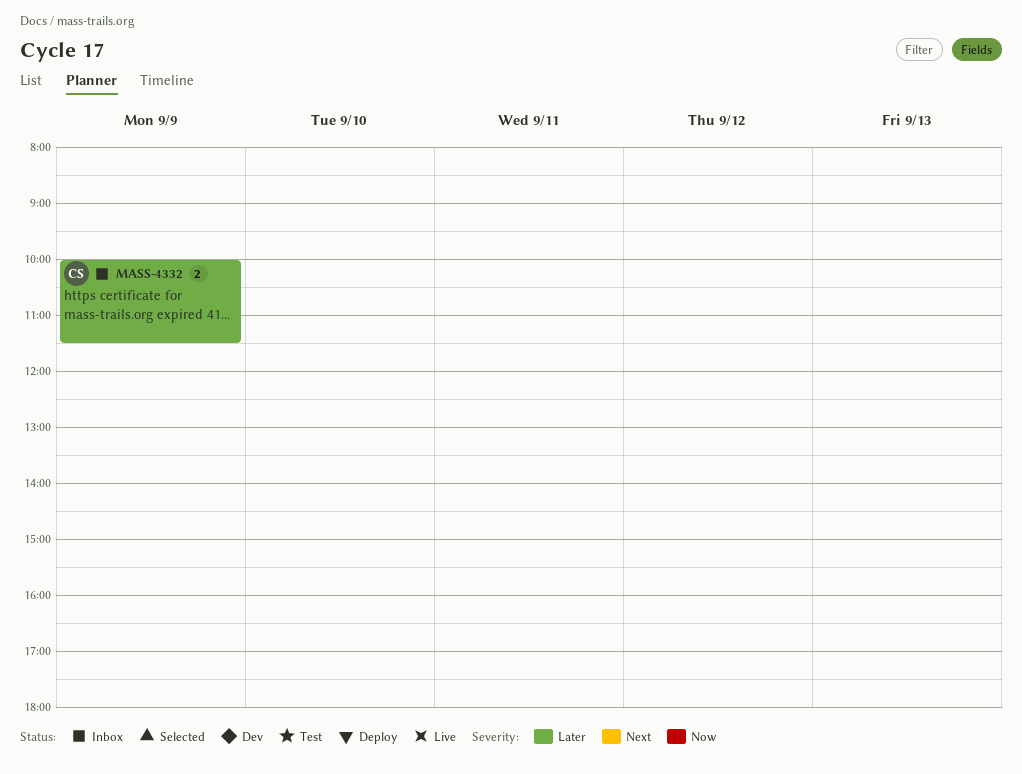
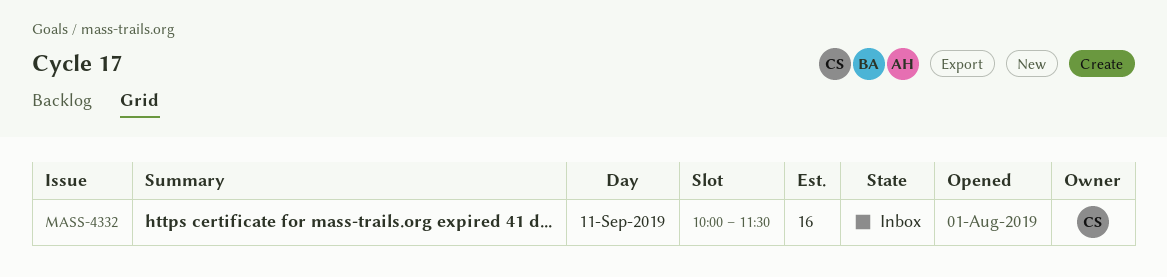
MASS-4332, estimate: 2 -> 16
MASS-4332, day: Sep 9 -> Sep 11

